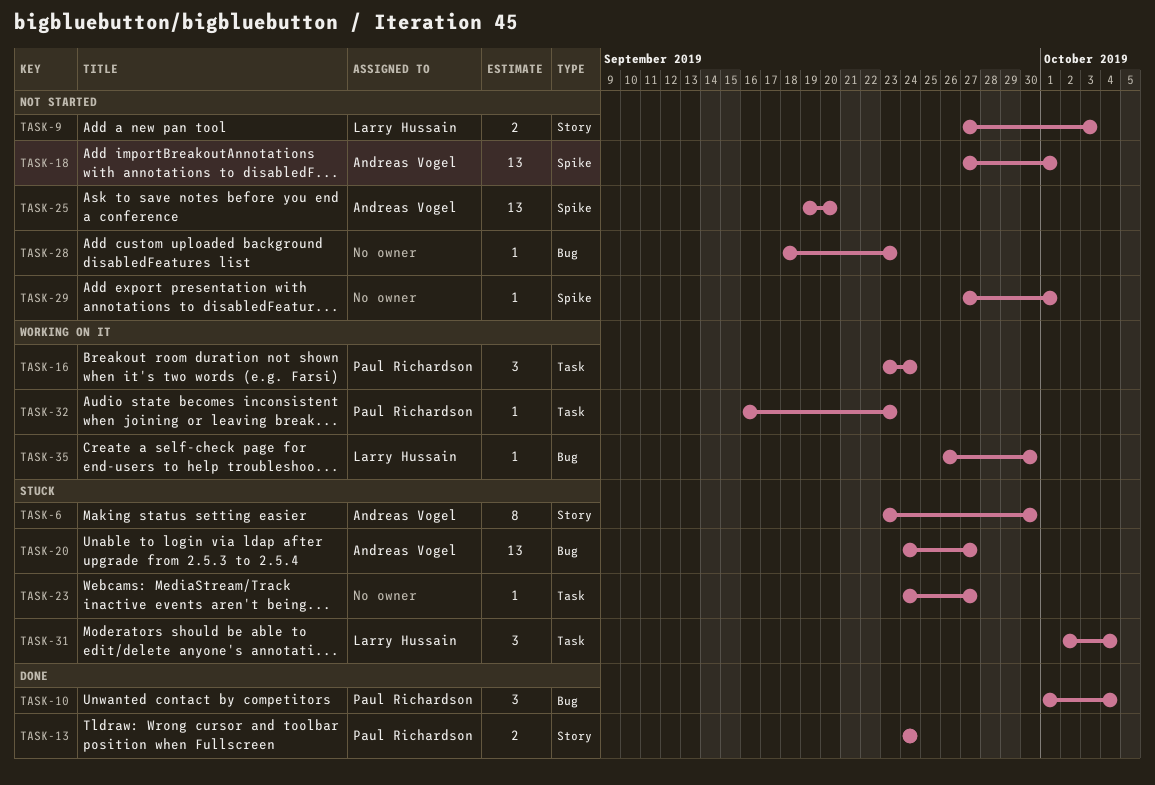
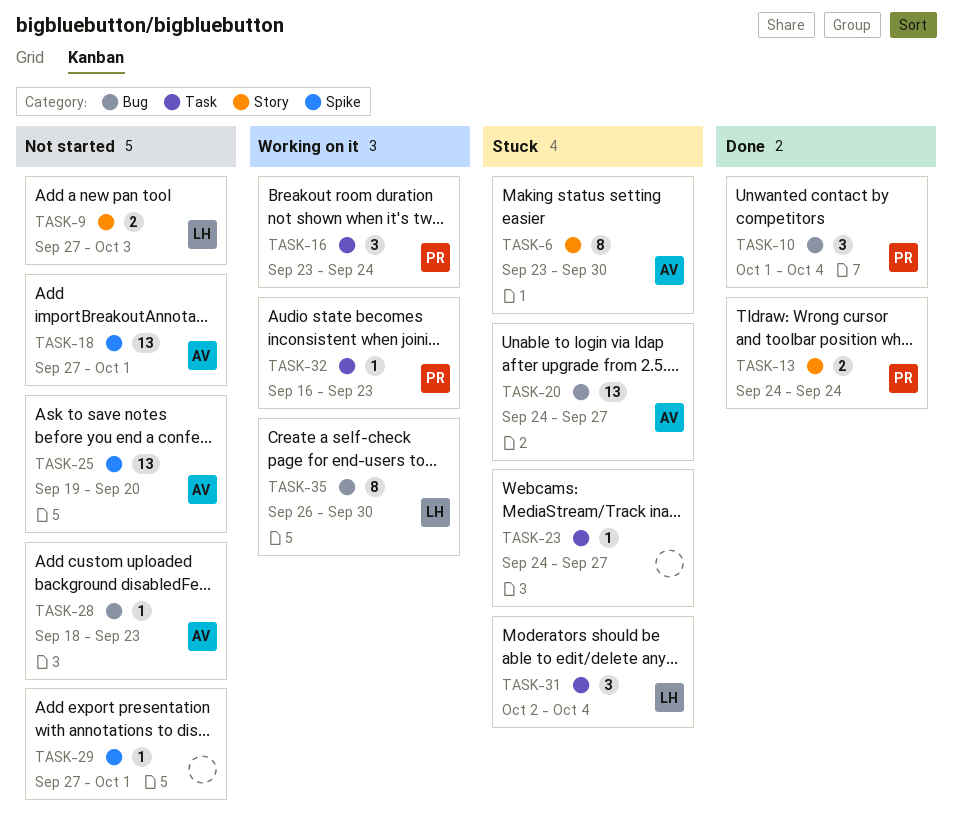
TASK-28, owner: none -> Andreas Vogel
TASK-35, estimate: 1 -> 8

